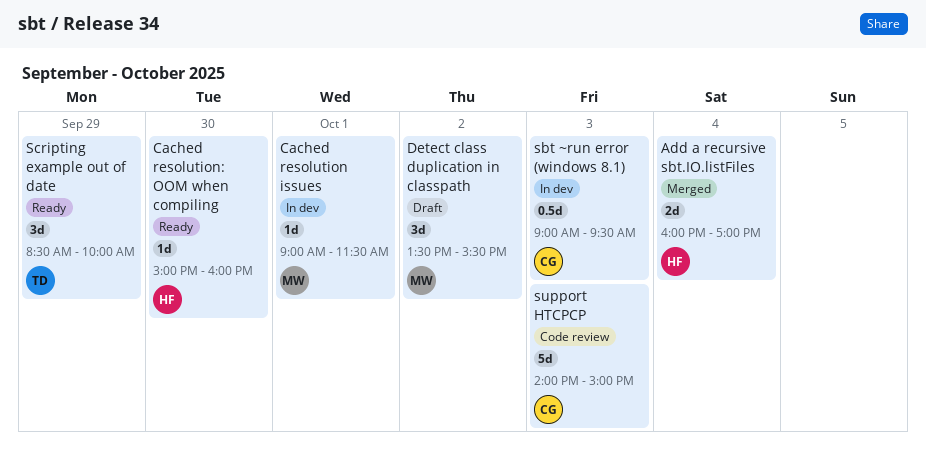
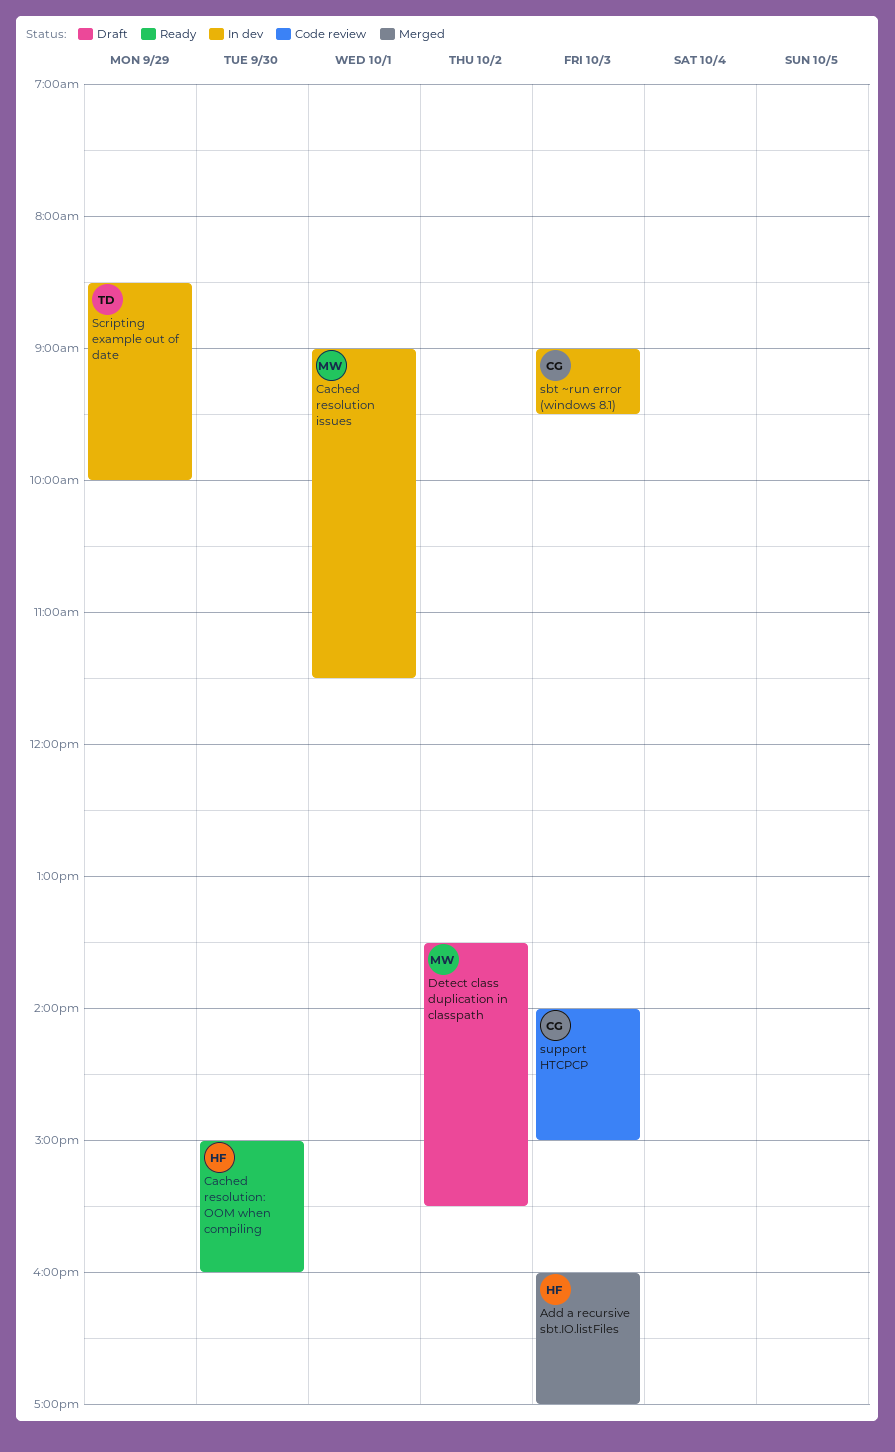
Add a recursive sbt.IO.listFiles, day: Oct 4 -> Oct 3
Scripting example out of date, status: Ready -> In dev

